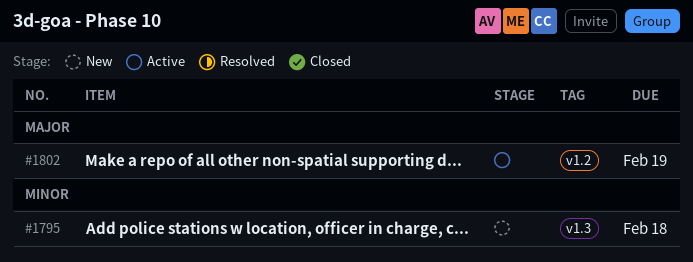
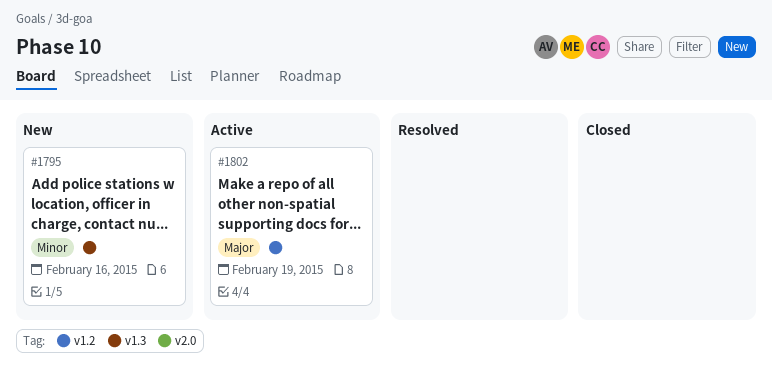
#1795, due: Feb 18 -> Feb 16

